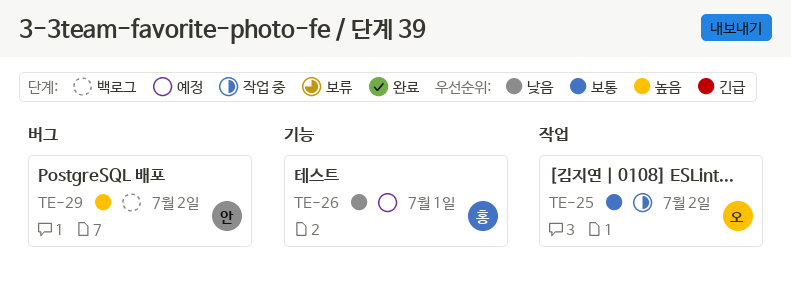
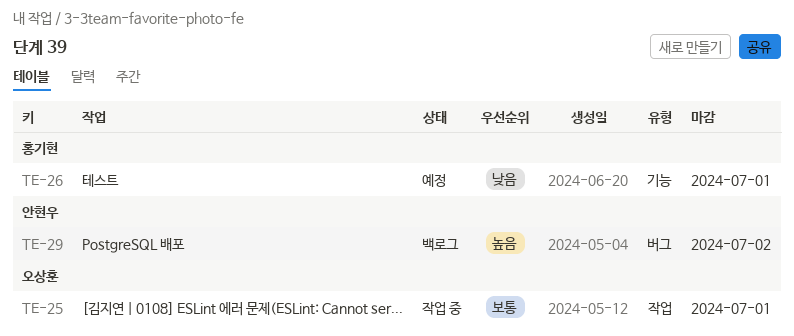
TE-25, due: Jul 2 -> Jul 1

